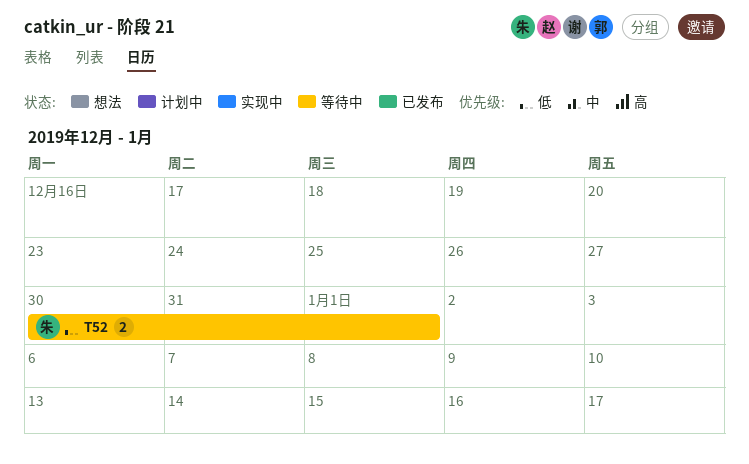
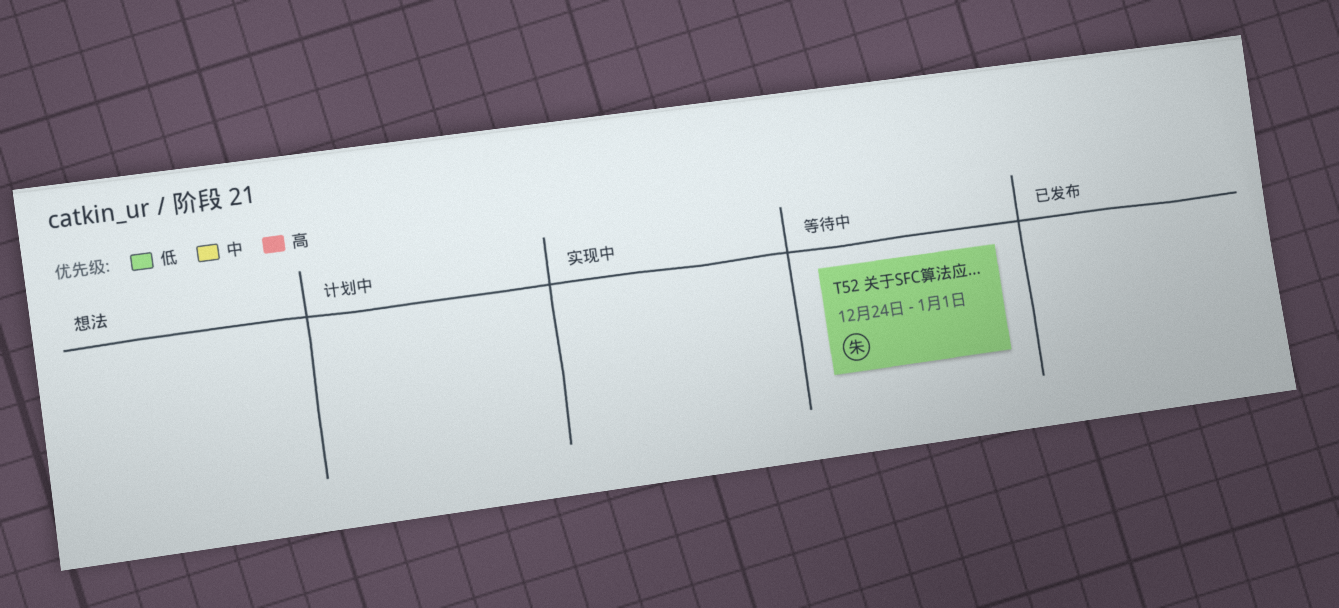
T52, start: Dec 30 -> Dec 24

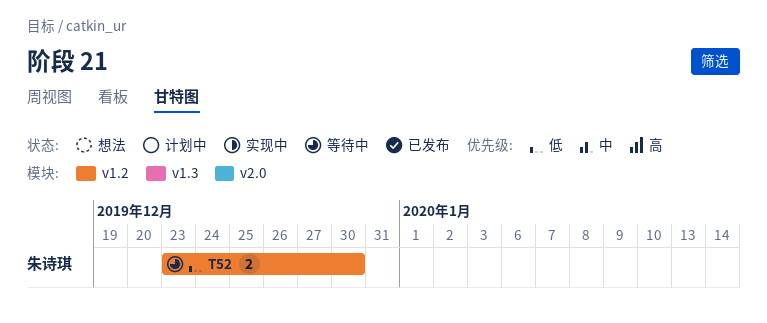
T52, start: Dec 24 -> Dec 23
T52, due: Jan 1 -> Dec 30

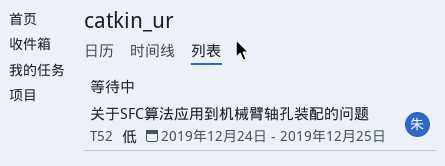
T52, start: Dec 23 -> Dec 24
T52, due: Dec 30 -> Dec 25

